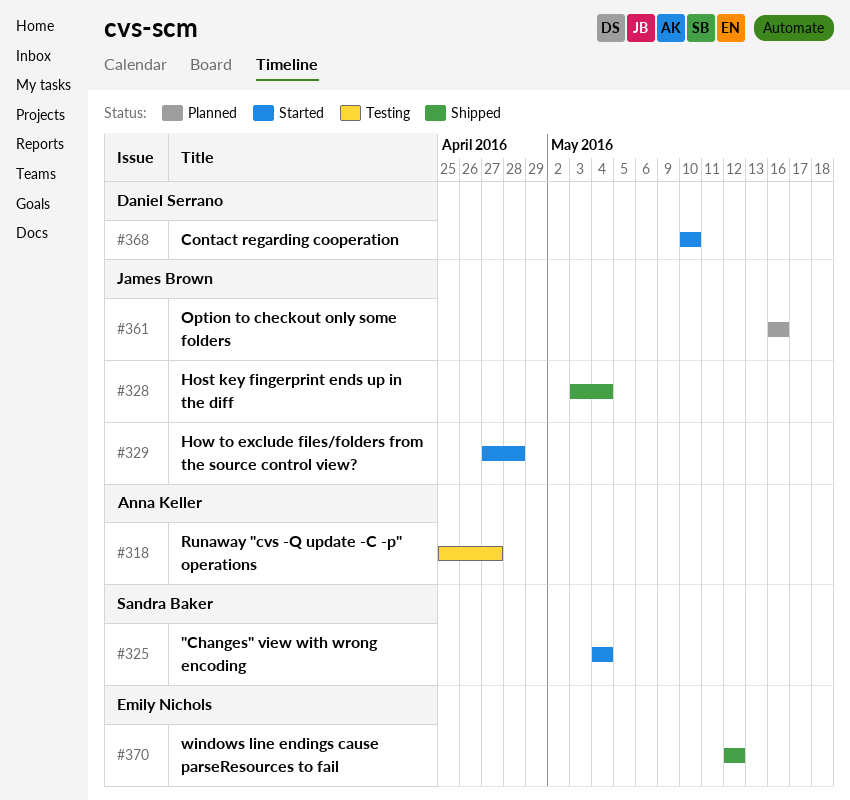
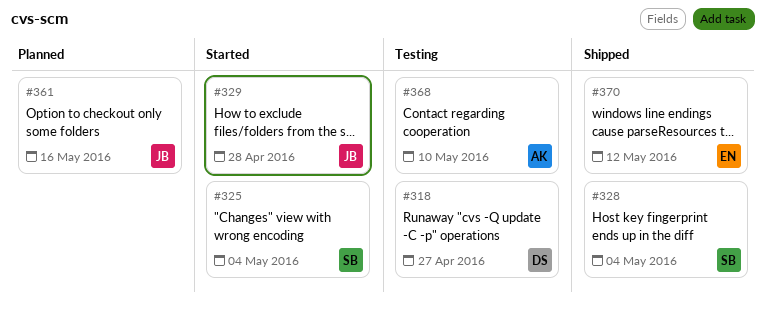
#318, owner: Anna Keller -> Daniel Serrano
#328, owner: James Brown -> Sandra Baker
#368, status: Started -> Testing
#368, owner: Daniel Serrano -> Anna Keller

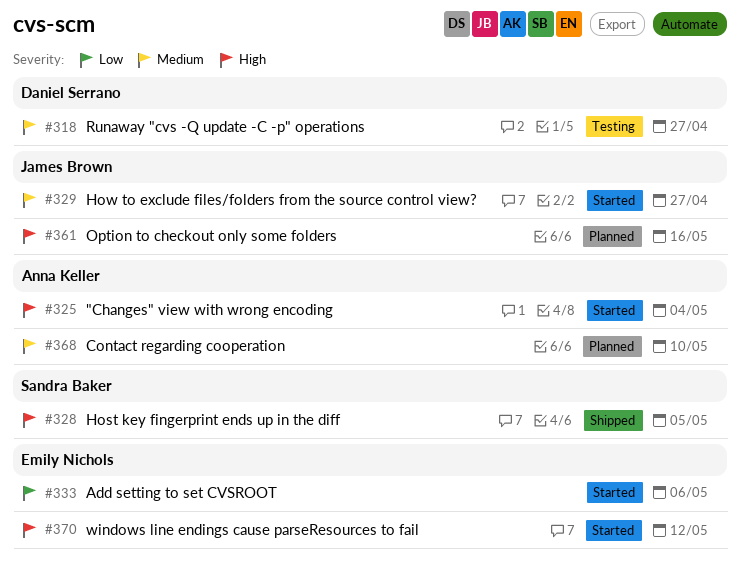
#325, owner: Sandra Baker -> Anna Keller
#328, due: May 4 -> May 5
#329, due: Apr 28 -> Apr 27
#333: none -> present
#368, status: Testing -> Planned
#370, status: Shipped -> Started

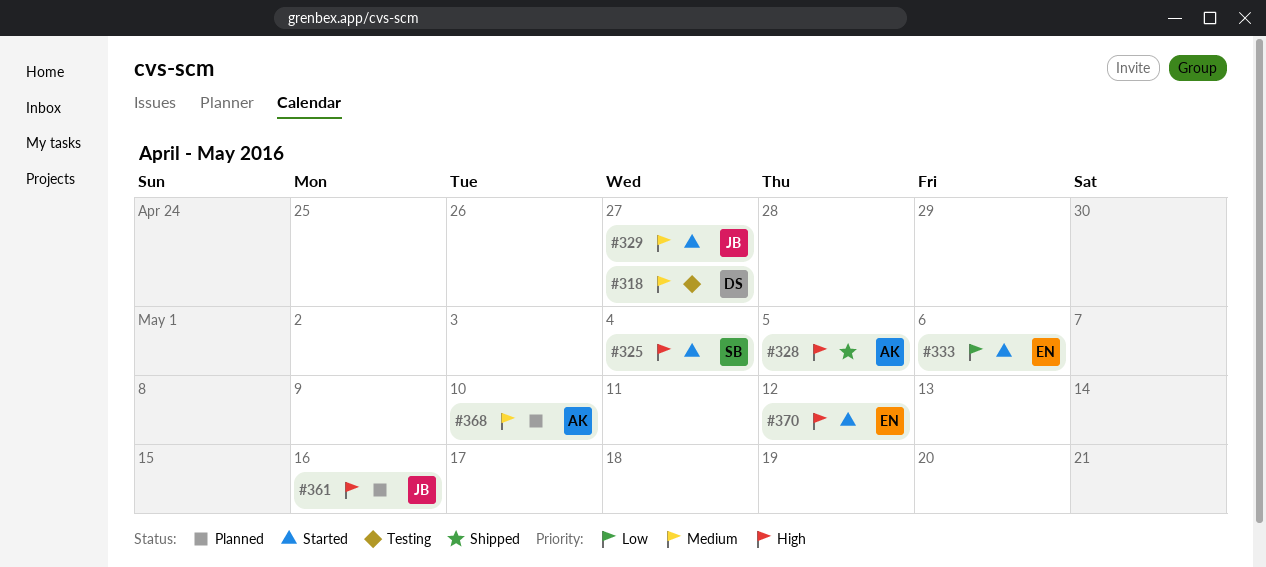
#325, owner: Anna Keller -> Sandra Baker
#328, owner: Sandra Baker -> Anna Keller

